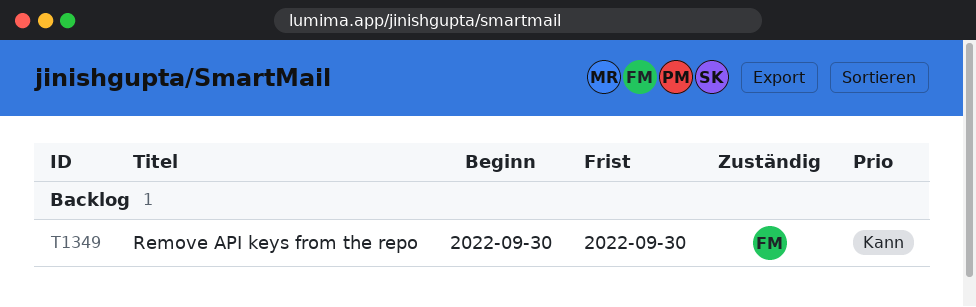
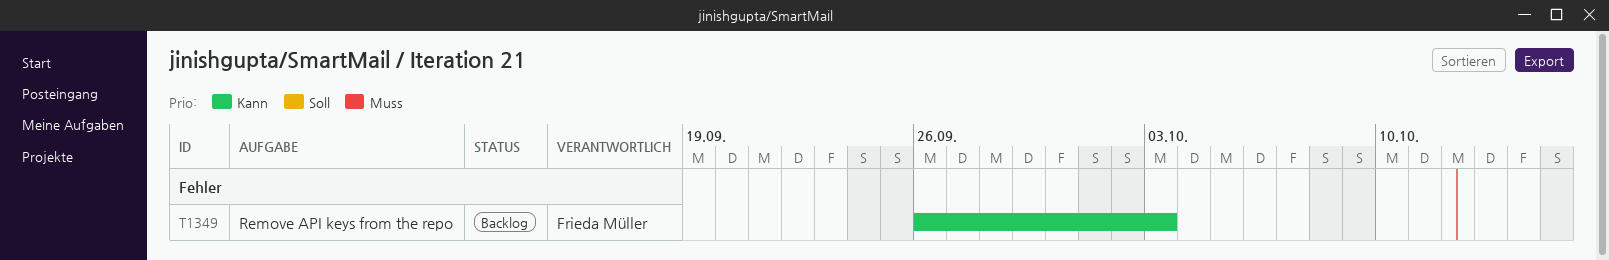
T1349, start: Sep 30 -> Sep 26
T1349, due: Sep 30 -> Oct 3

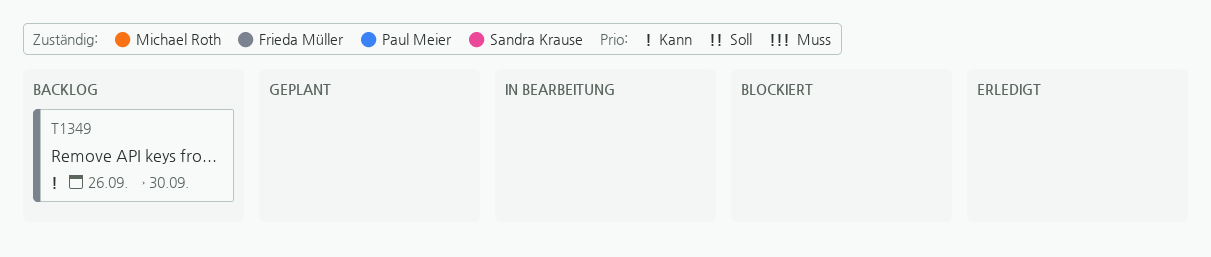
T1349, due: Oct 3 -> Sep 30

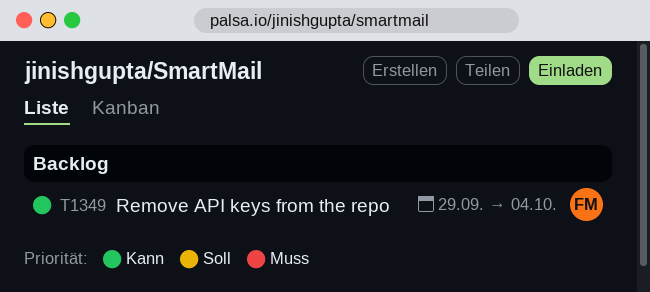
T1349, start: Sep 26 -> Sep 29
T1349, due: Sep 30 -> Oct 4

